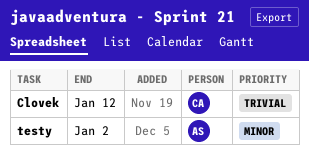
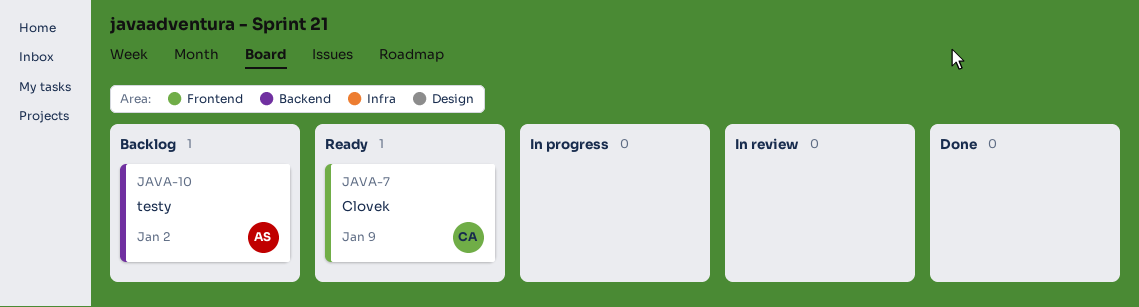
Clovek, due: Jan 12 -> Jan 9

